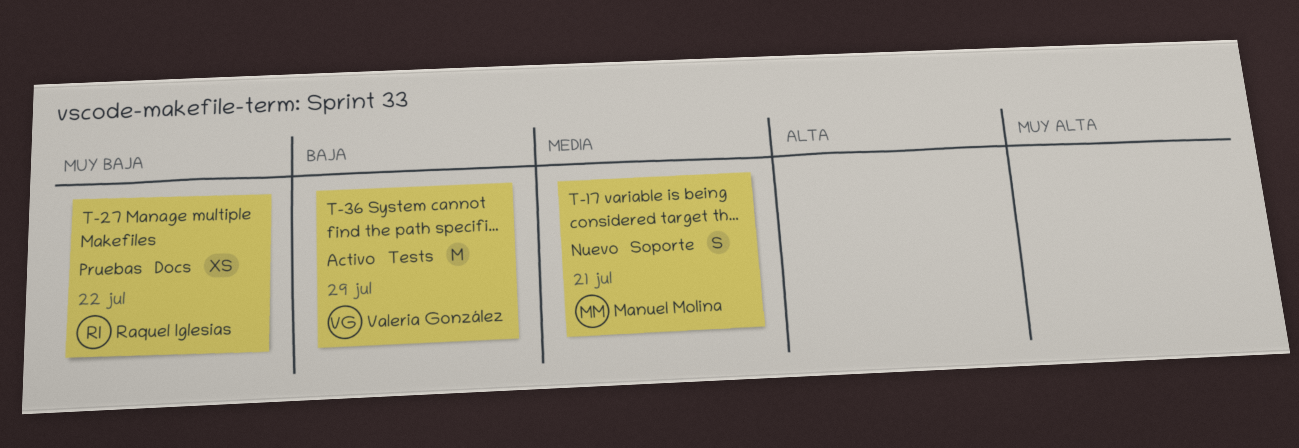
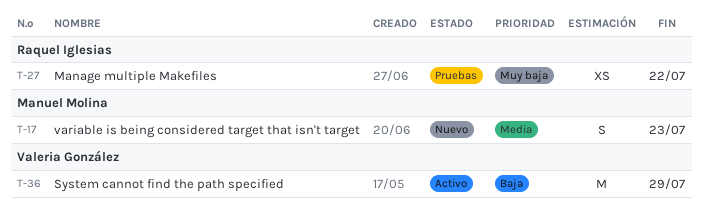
T-17, due: Jul 21 -> Jul 23

